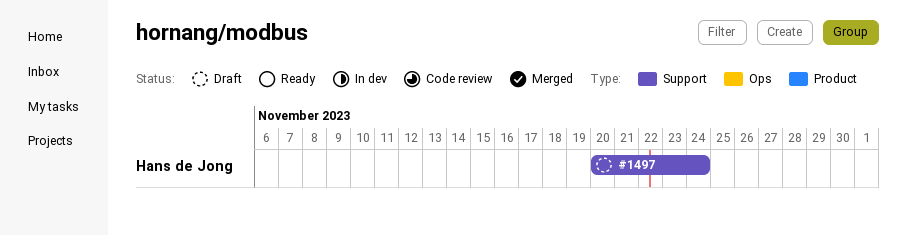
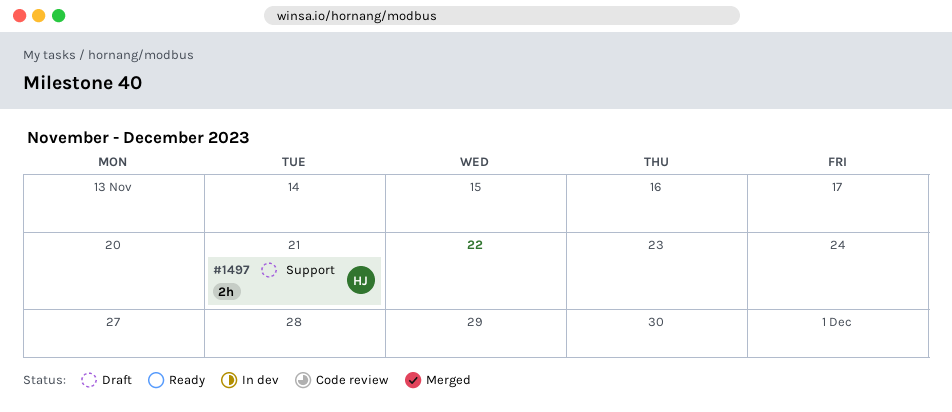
#1497, due: Nov 24 -> Nov 21

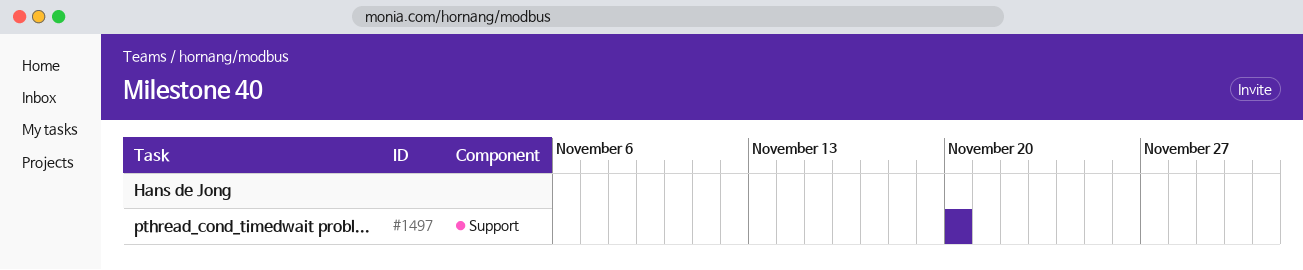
#1497, due: Nov 21 -> Nov 20

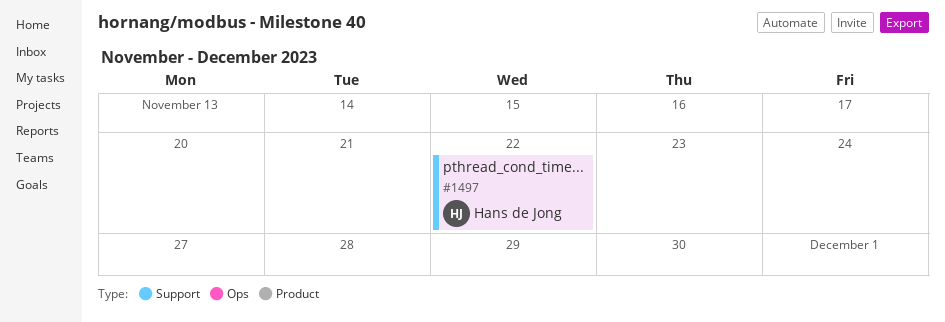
#1497, due: Nov 20 -> Nov 22

